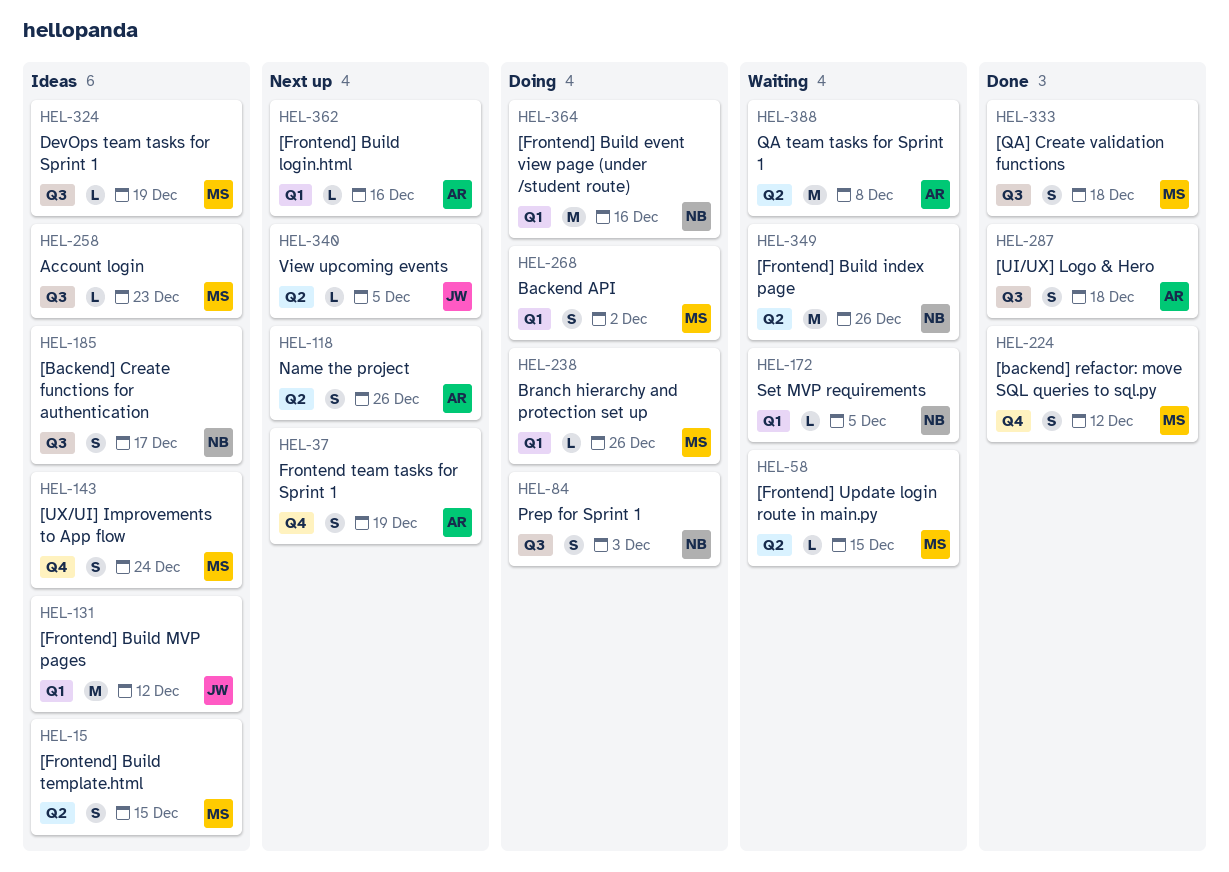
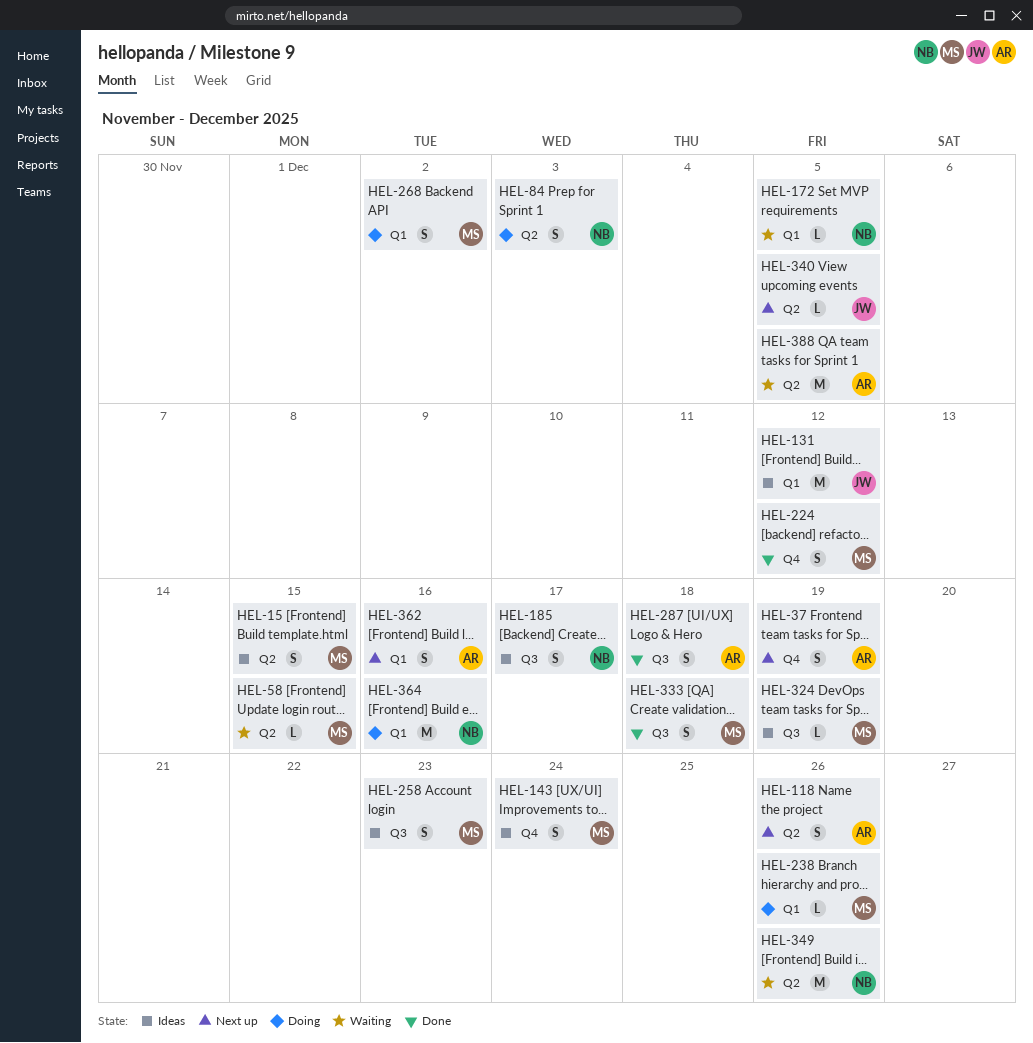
HEL-84, label: Q3 -> Q2
HEL-258, estimate: L -> S
HEL-362, estimate: L -> S
HEL-388, due: Dec 8 -> Dec 5

